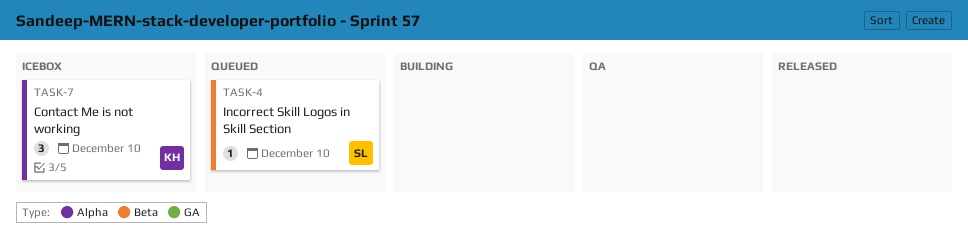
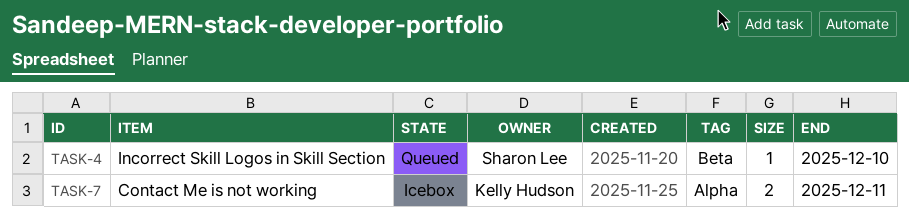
TASK-7, estimate: 3 -> 2
TASK-7, due: Dec 10 -> Dec 11

